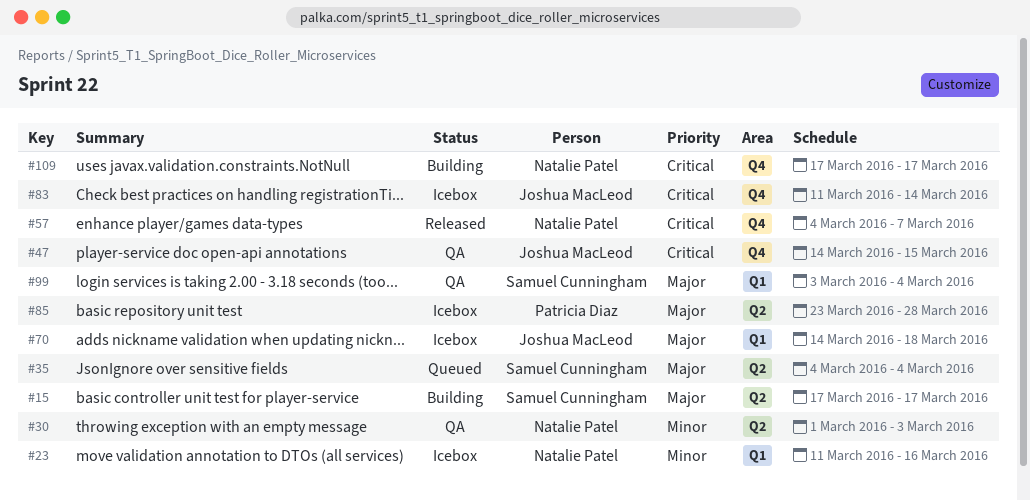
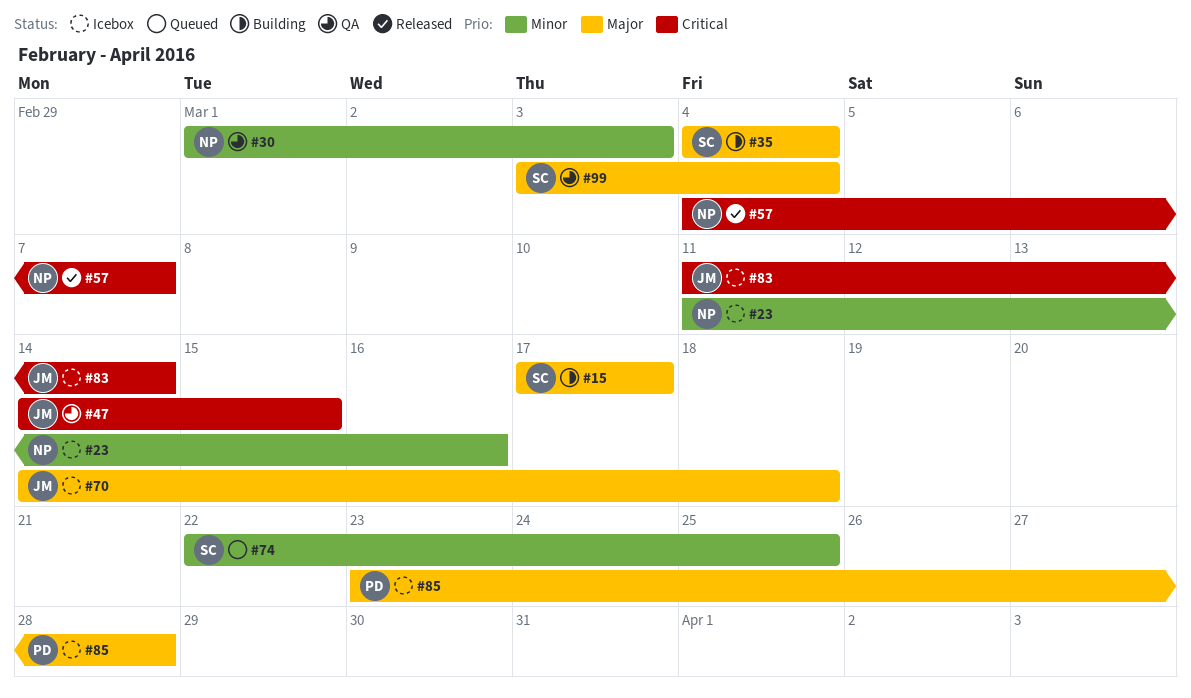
#35, status: Queued -> Building
#74: none -> present
#109: present -> none

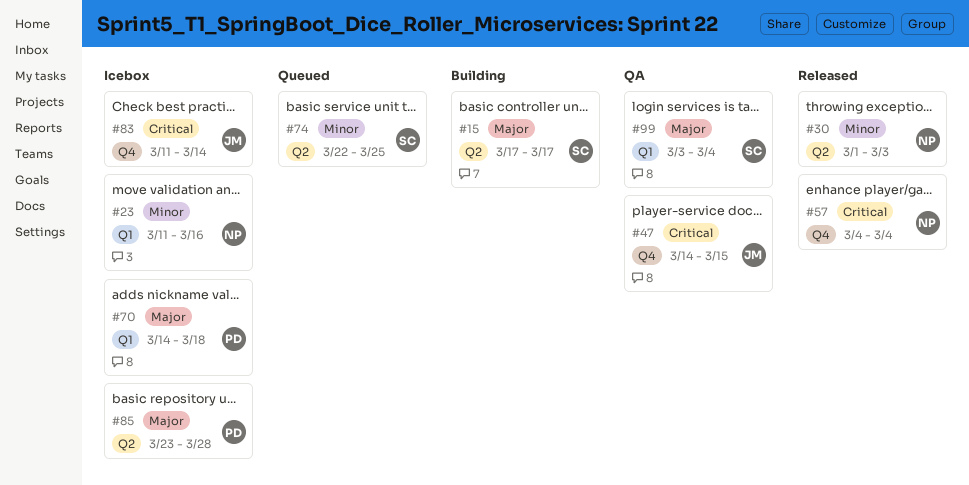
#30, status: QA -> Released
#35: present -> none
#57, due: Mar 7 -> Mar 4
#70, owner: JM -> PD

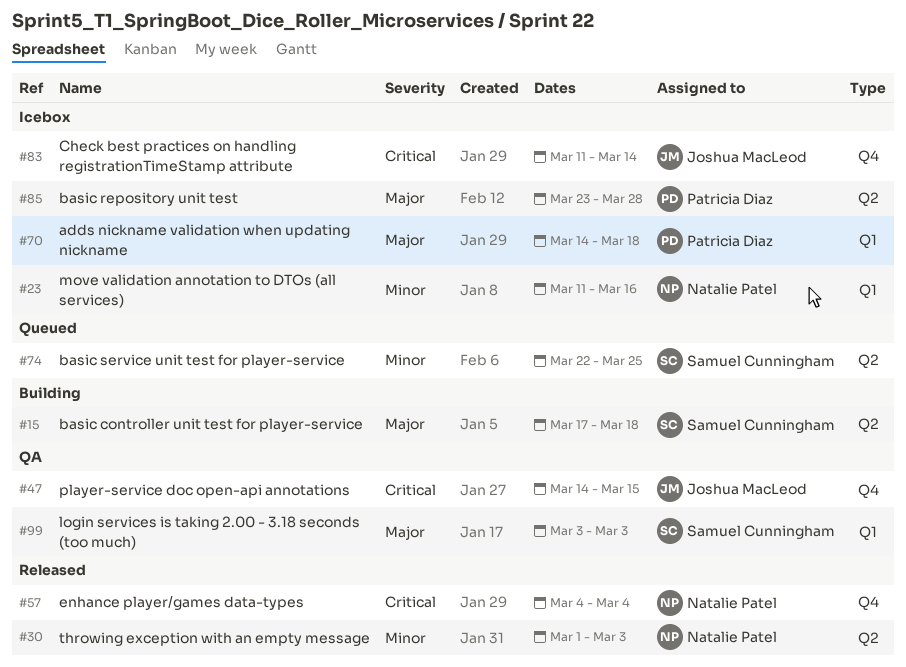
#15, due: Mar 17 -> Mar 18
#99, due: Mar 4 -> Mar 3

